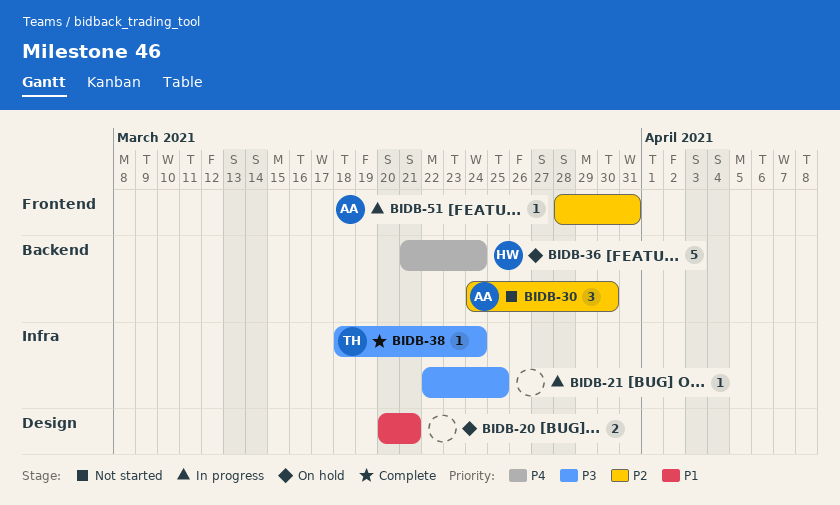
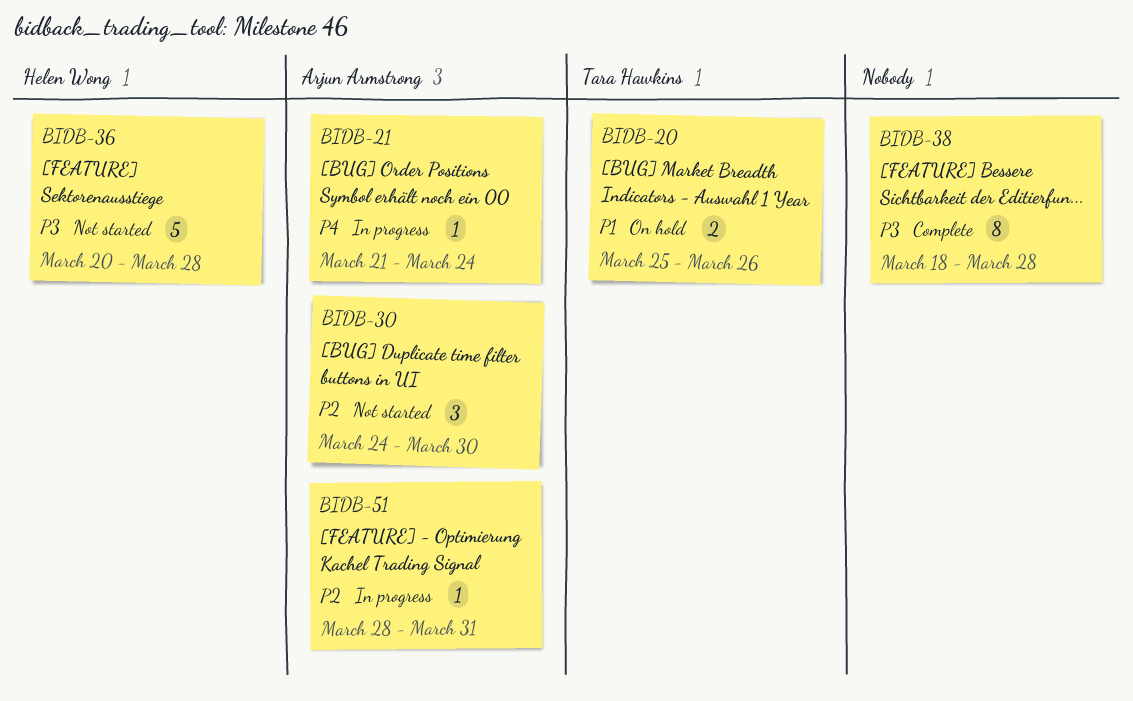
BIDB-20, owner: none -> Tara Hawkins
BIDB-20, start: Mar 20 -> Mar 25
BIDB-20, due: Mar 21 -> Mar 26
BIDB-21, owner: none -> Arjun Armstrong
BIDB-21, priority: P3 -> P4
BIDB-21, start: Mar 22 -> Mar 21
BIDB-21, due: Mar 25 -> Mar 24
BIDB-36, status: On hold -> Not started
BIDB-36, priority: P4 -> P3
BIDB-36, start: Mar 21 -> Mar 20
BIDB-36, due: Mar 24 -> Mar 28
BIDB-38, owner: Tara Hawkins -> none
BIDB-38, estimate: 1 -> 8
BIDB-38, due: Mar 24 -> Mar 28

